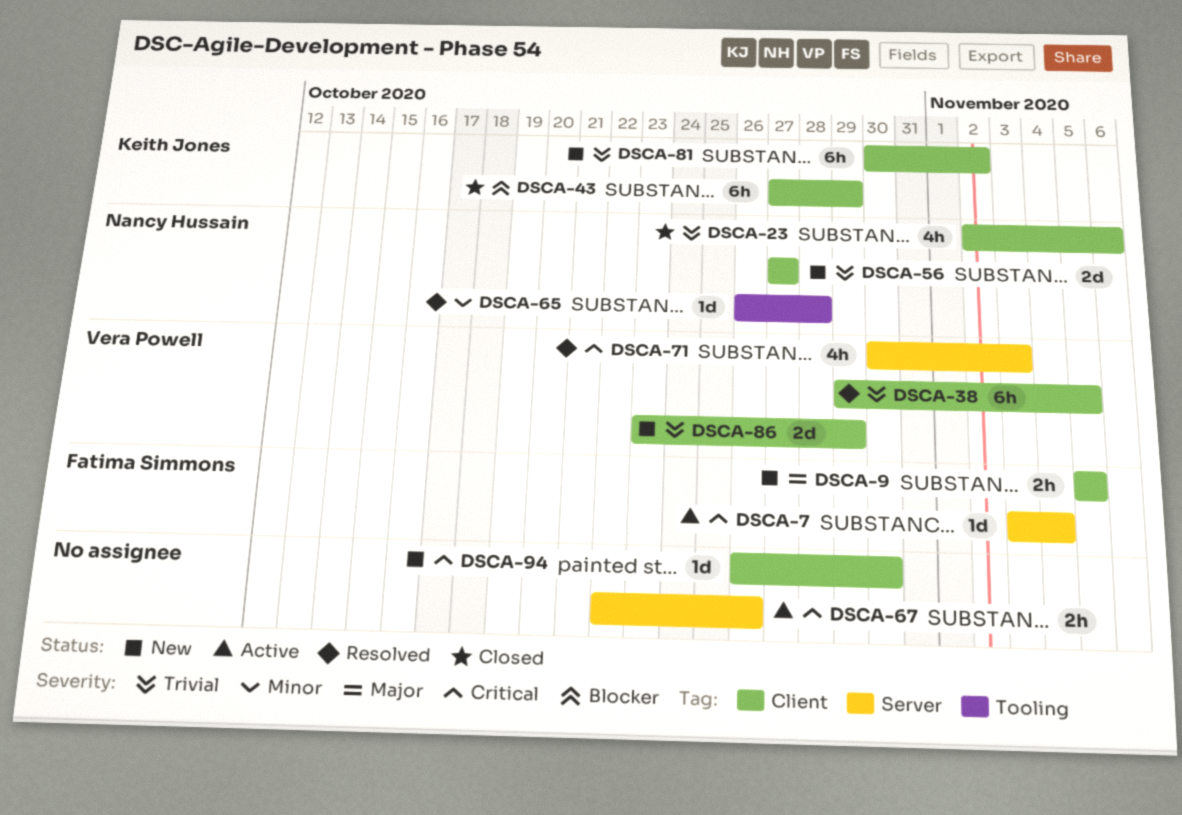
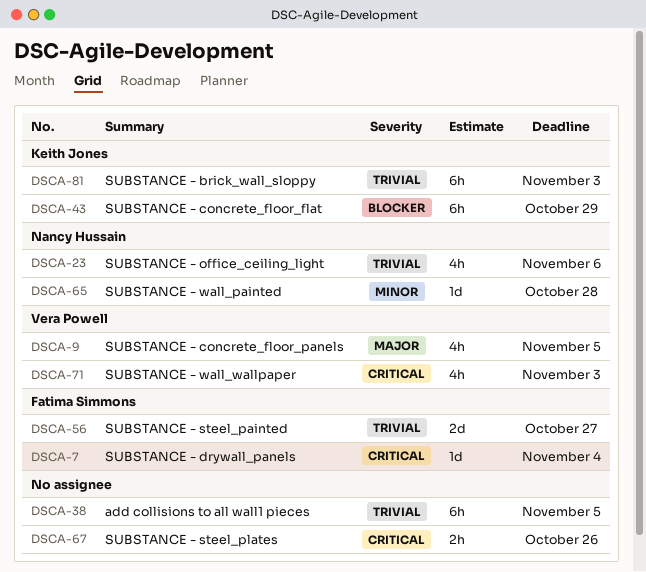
DSCA-9, owner: Fatima Simmons -> Vera Powell
DSCA-9, estimate: 2h -> 4h
DSCA-38, owner: Vera Powell -> none
DSCA-56, owner: Nancy Hussain -> Fatima Simmons
DSCA-81, due: Nov 2 -> Nov 3
DSCA-86: present -> none
DSCA-94: present -> none

